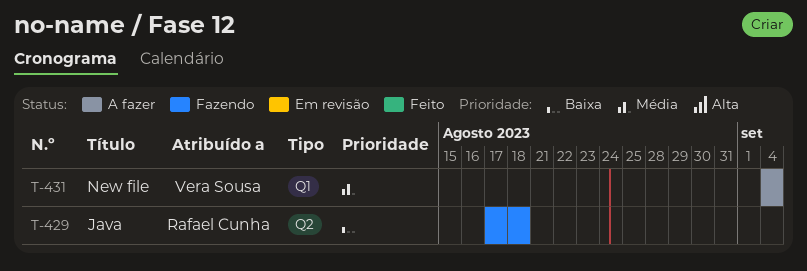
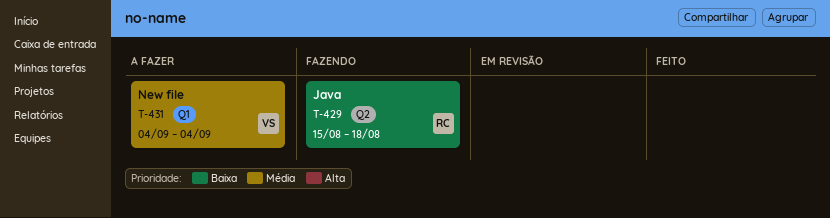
T-429, start: Aug 17 -> Aug 15

